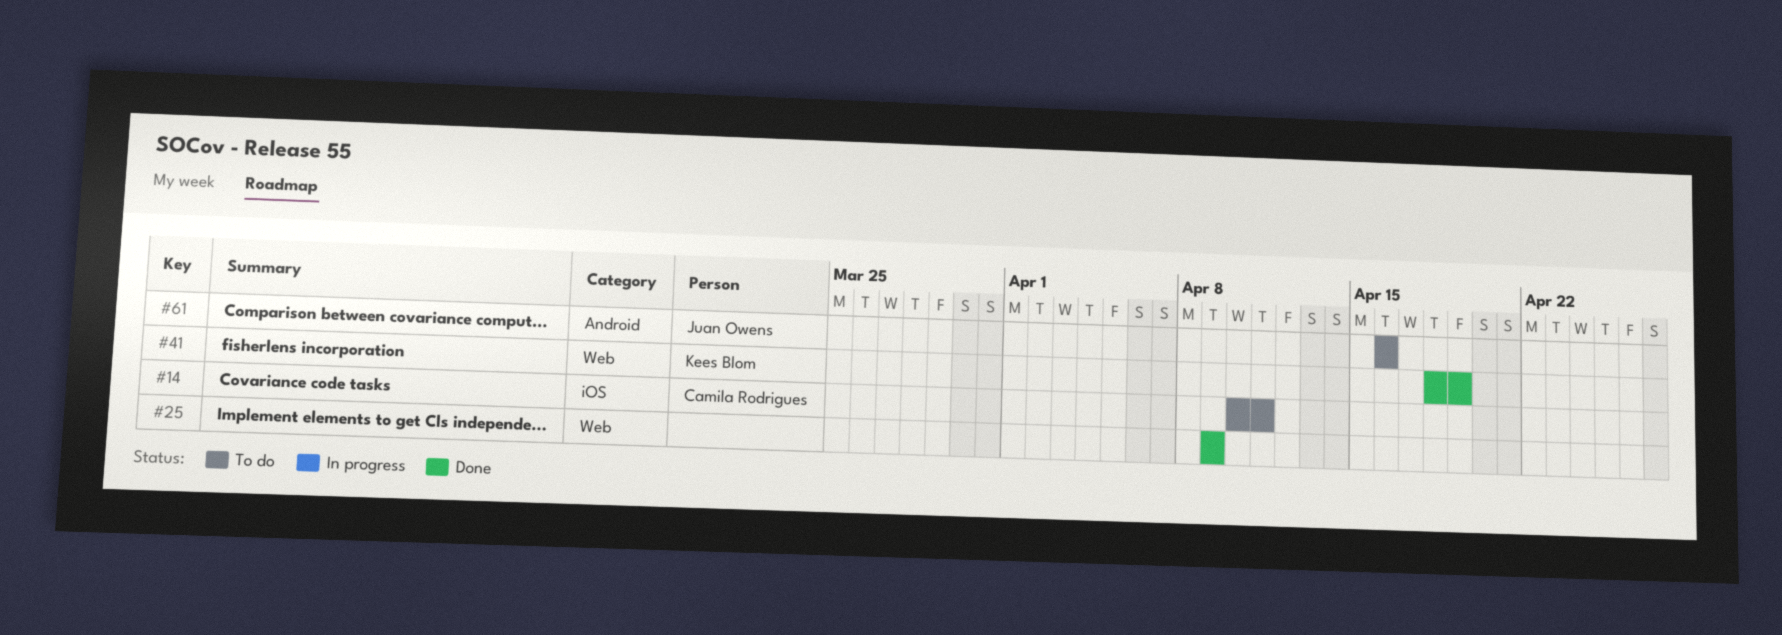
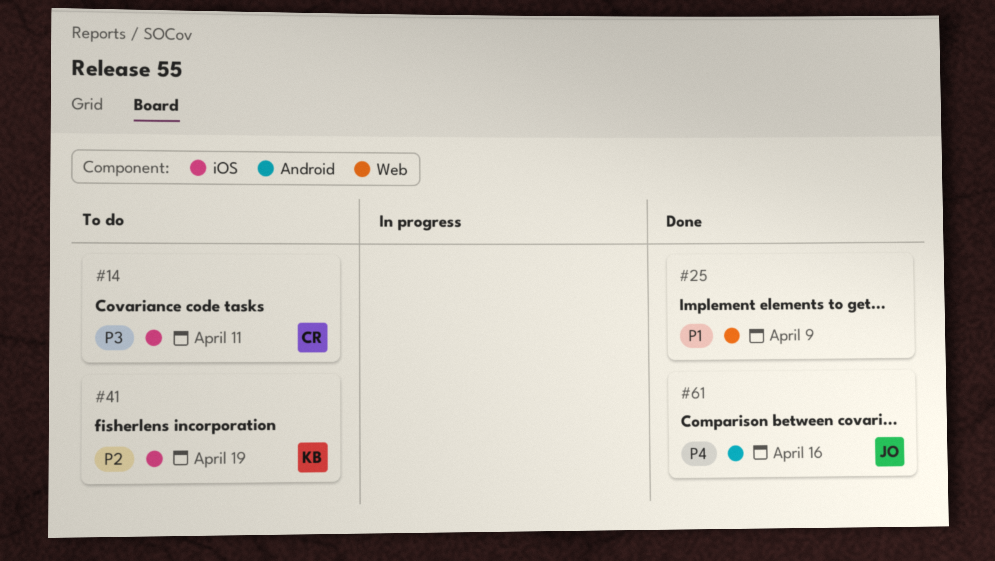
#41, status: Done -> To do
#41, label: Web -> iOS
#61, status: To do -> Done

